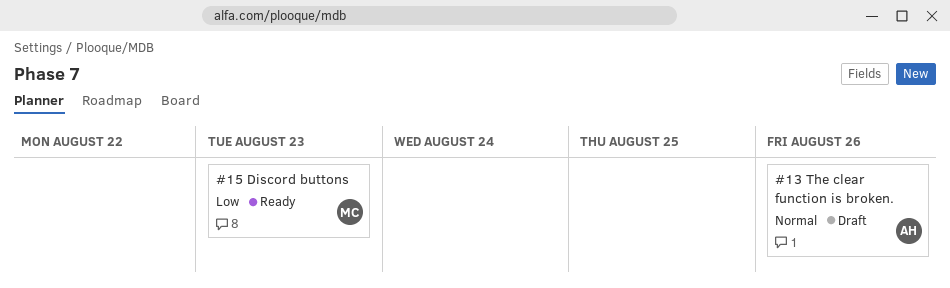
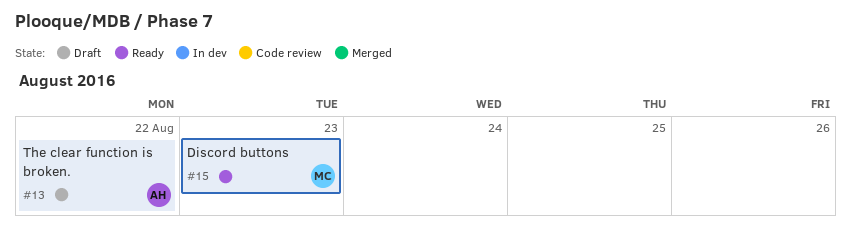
#13, due: Aug 26 -> Aug 22

